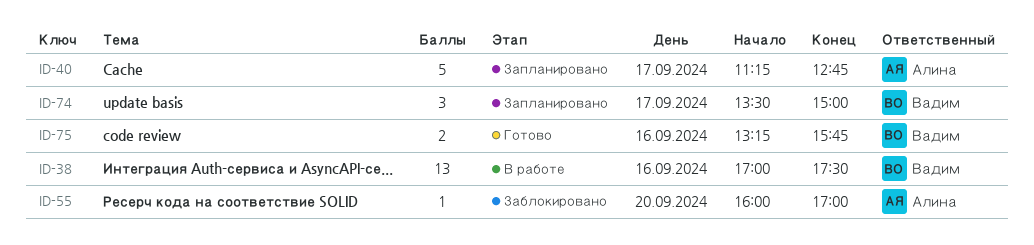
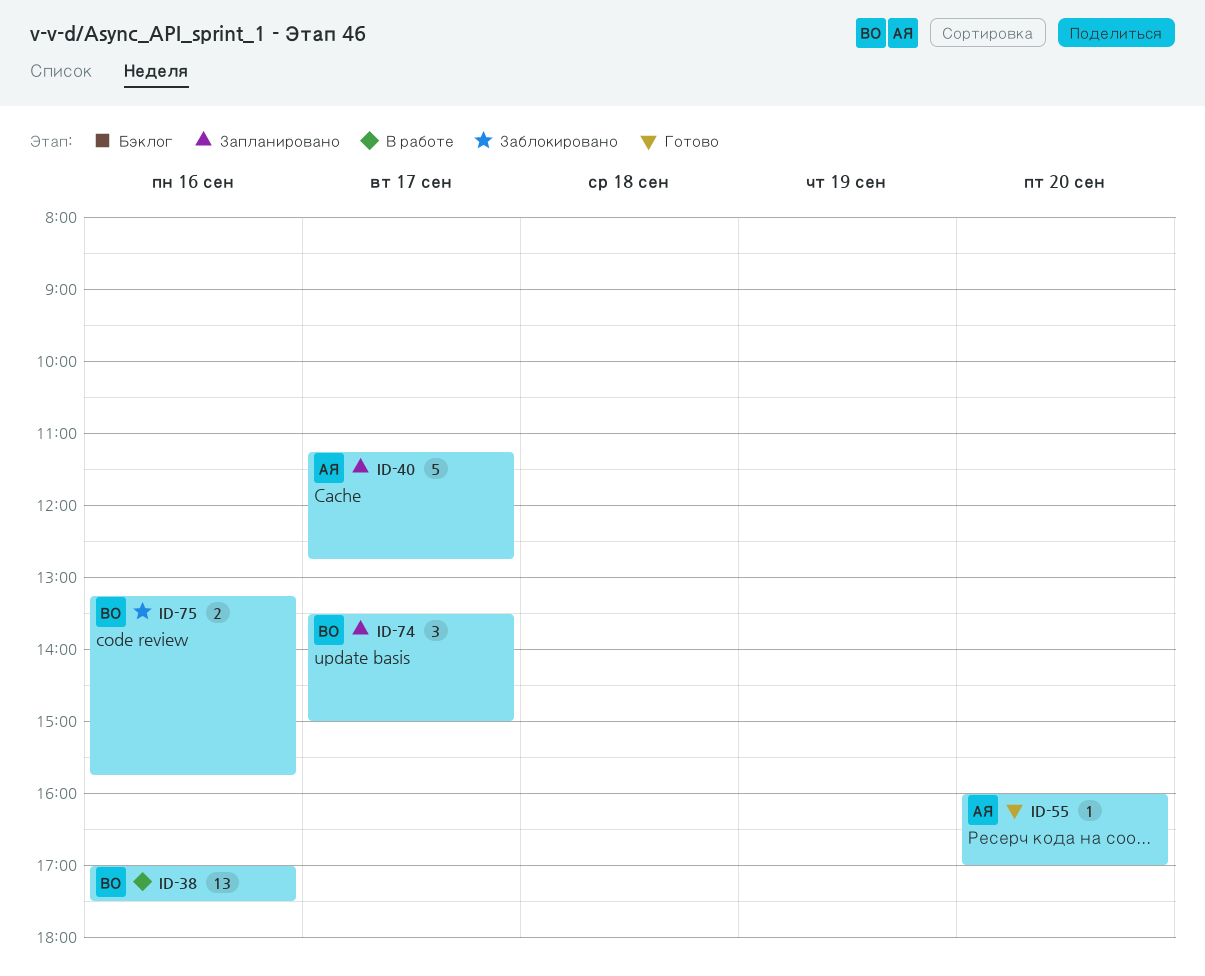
ID-55, status: Заблокировано -> Готово
ID-75, status: Готово -> Заблокировано

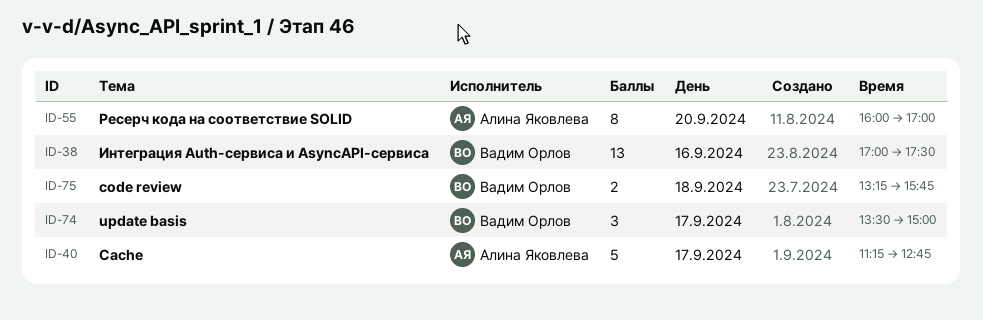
ID-55, estimate: 1 -> 8
ID-75, day: Sep 16 -> Sep 18

